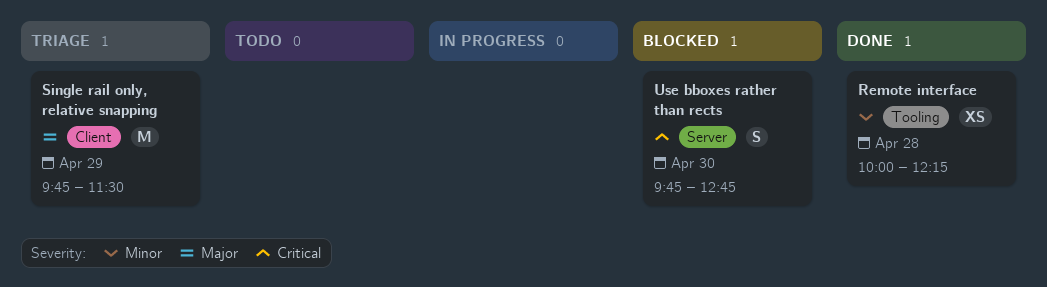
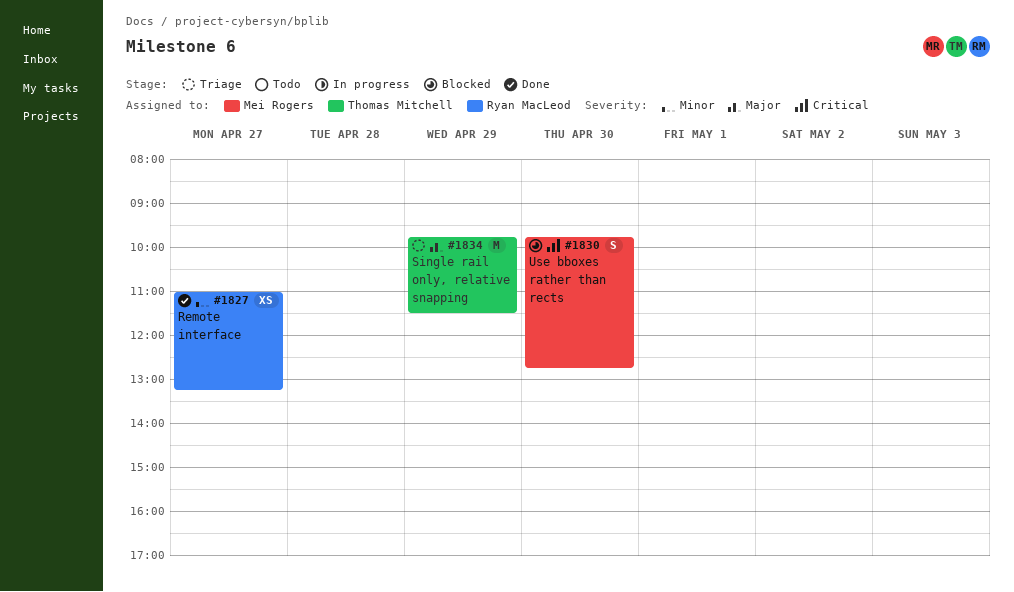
Remote interface, day: Apr 28 -> Apr 27
Remote interface, begins: 10:00 -> 11:00
Remote interface, ends: 12:15 -> 13:15

